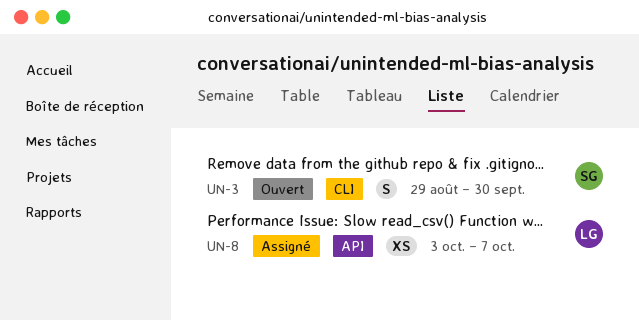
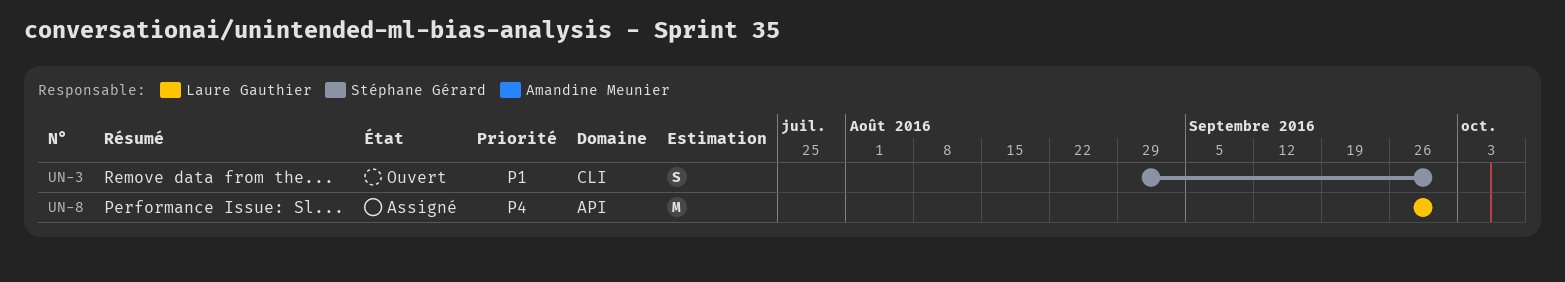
UN-8, estimate: XS -> M
UN-8, start: Oct 3 -> Sep 26
UN-8, due: Oct 7 -> Sep 30

